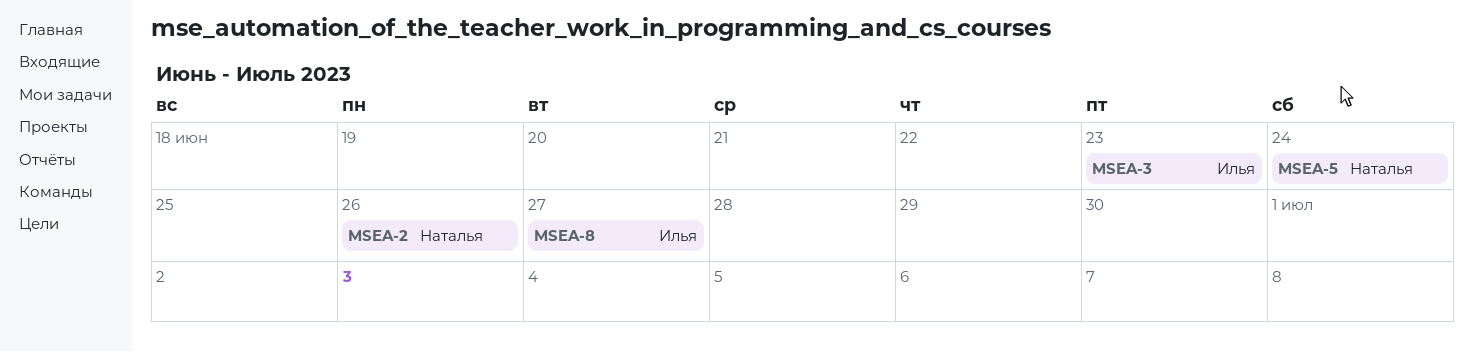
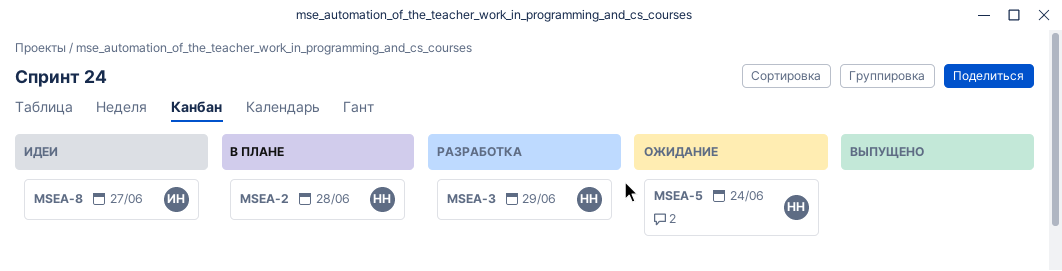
MSEA-2, due: Jun 26 -> Jun 28
MSEA-3, owner: Илья -> Наталья
MSEA-3, due: Jun 23 -> Jun 29

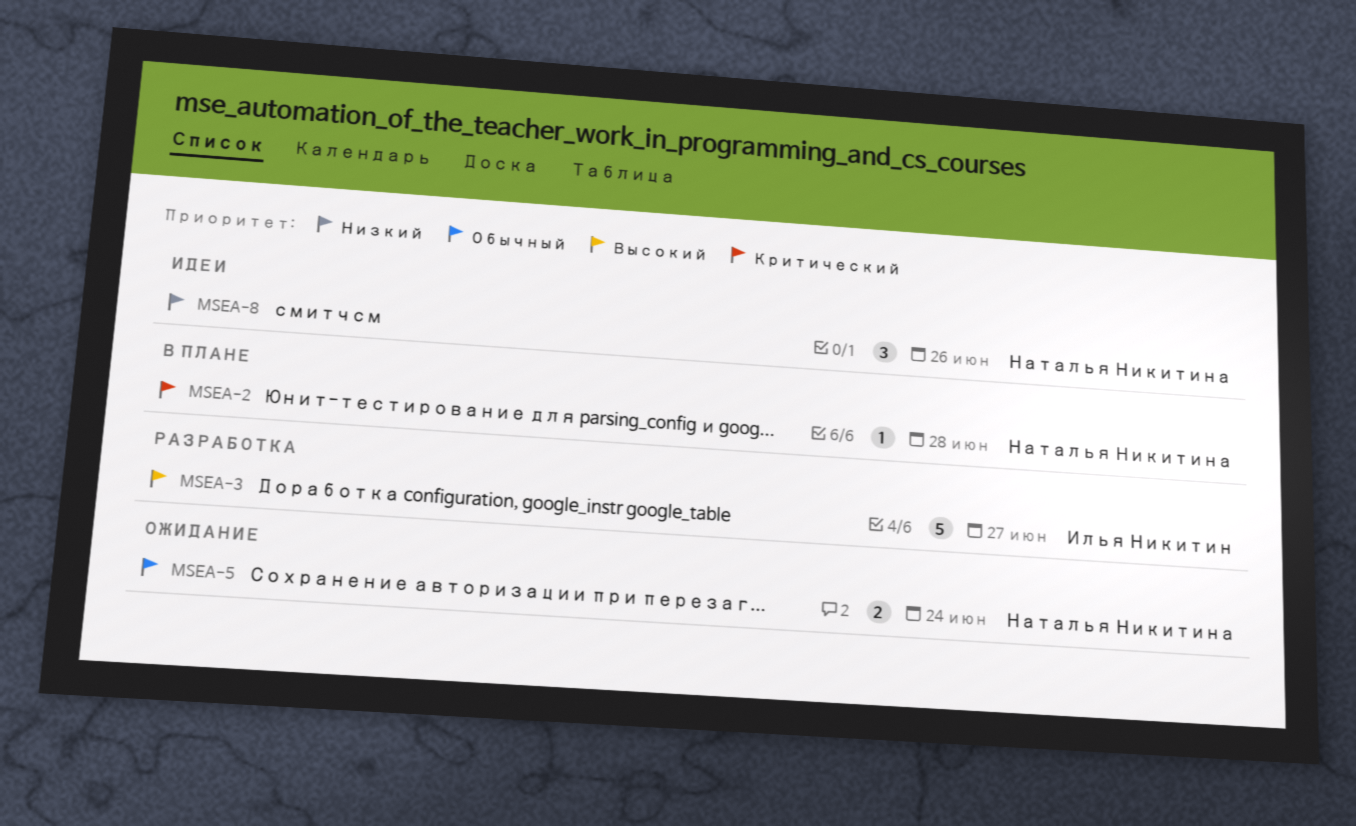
MSEA-3, owner: Наталья Никитина -> Илья Никитин
MSEA-3, due: Jun 29 -> Jun 27
MSEA-8, owner: Илья Никитин -> Наталья Никитина
MSEA-8, due: Jun 27 -> Jun 26

